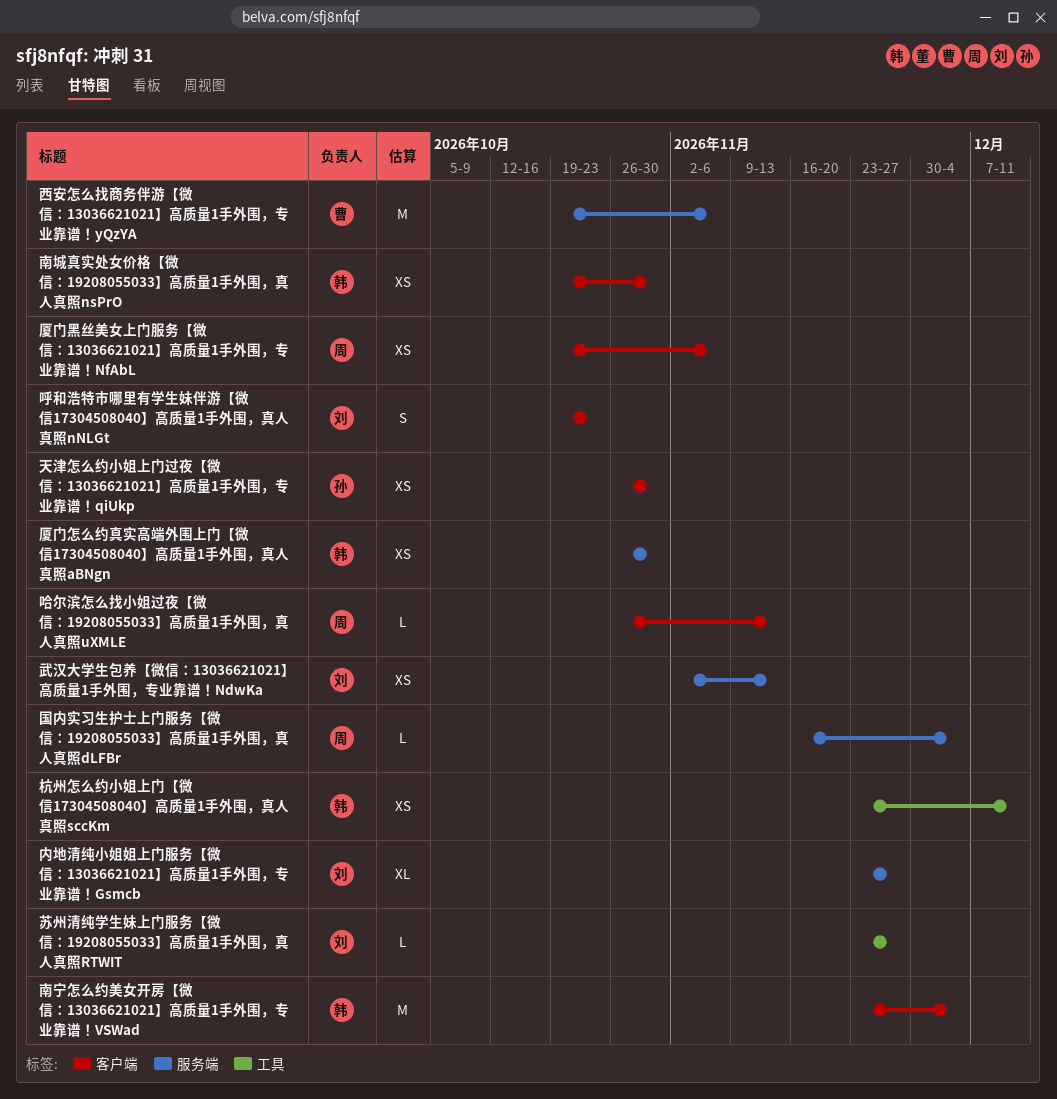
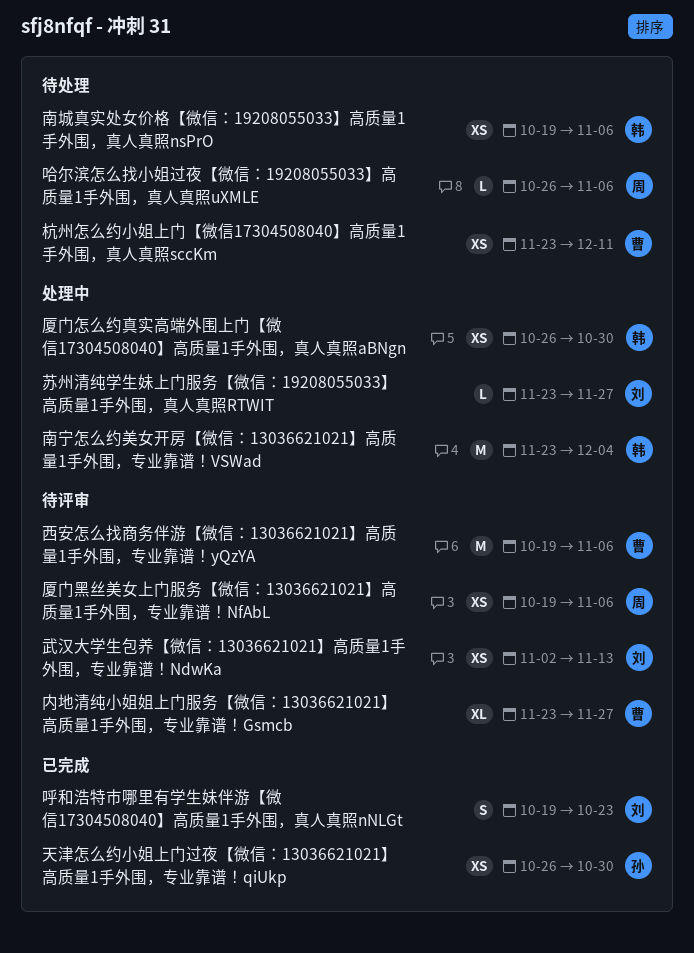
内地清纯小姐姐上门服务【微信：13036621021】高质量1手外围，专业靠谱！Gsmcb, owner: 刘 -> 曹
南城真实处女价格【微信：19208055033】高质量1手外围，真人真照nsPrO, due: Oct 30 -> Nov 6
哈尔滨怎么找小姐过夜【微信：19208055033】高质量1手外围，真人真照uXMLE, due: Nov 13 -> Nov 6
国内实习生护士上门服务【微信：19208055033】高质量1手外围，真人真照dLFBr: present -> none
杭州怎么约小姐上门【微信17304508040】高质量1手外围，真人真照sccKm, owner: 韩 -> 曹

